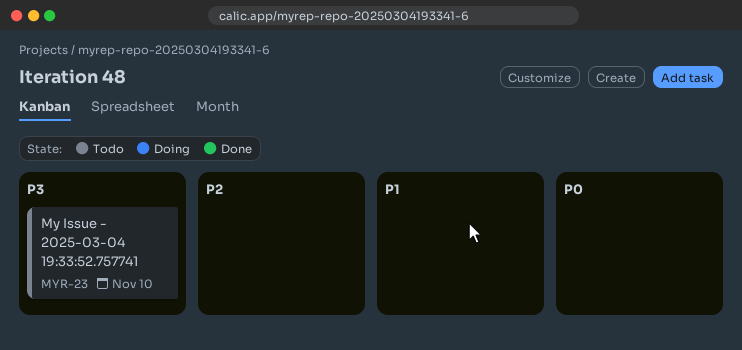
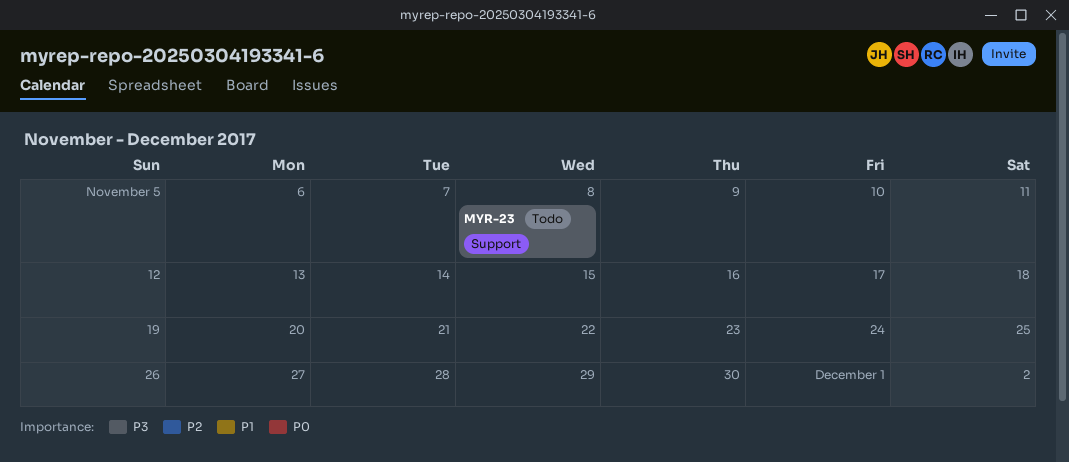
MYR-23, due: Nov 10 -> Nov 8

